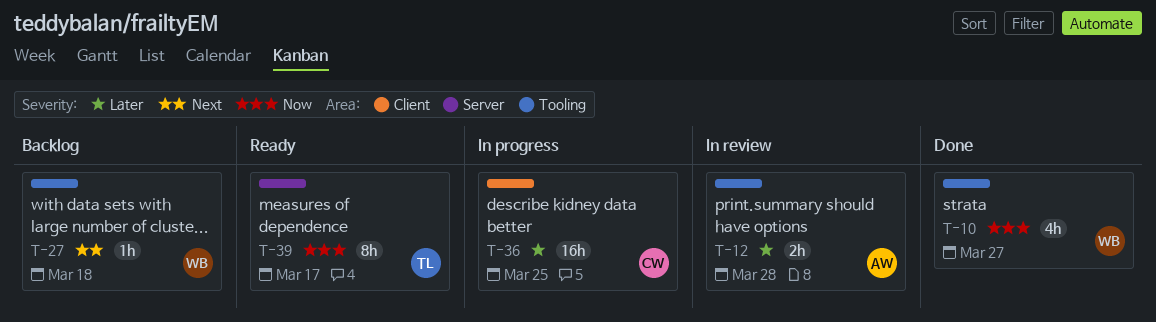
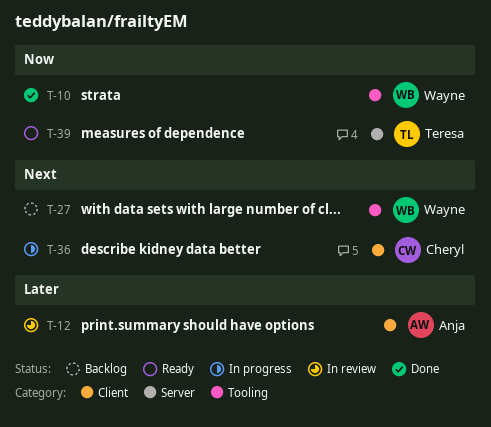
T-12, label: Tooling -> Client
T-36, priority: Later -> Next

